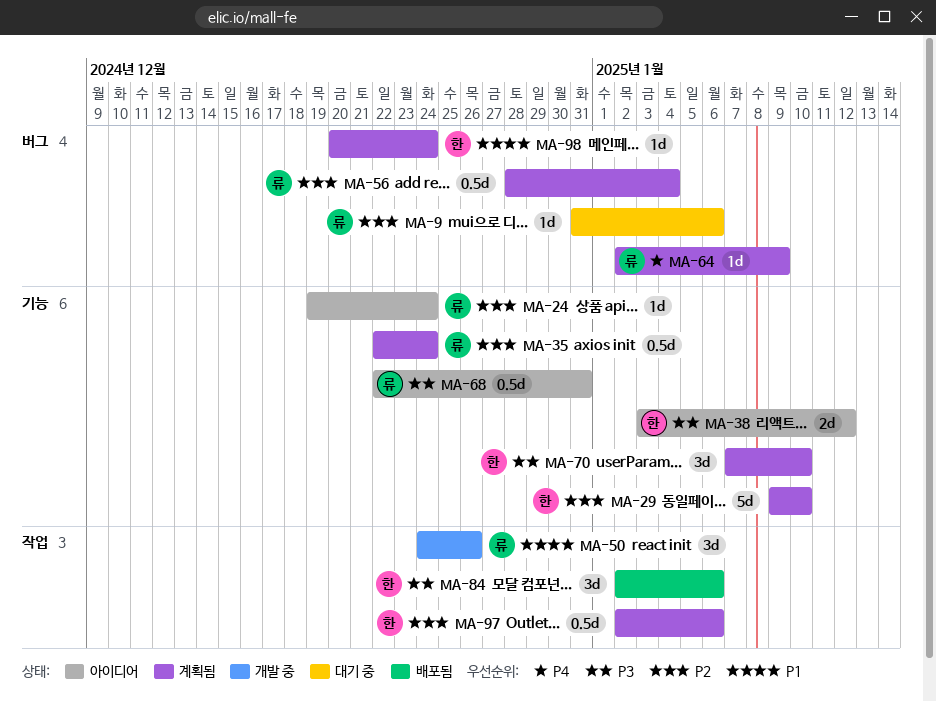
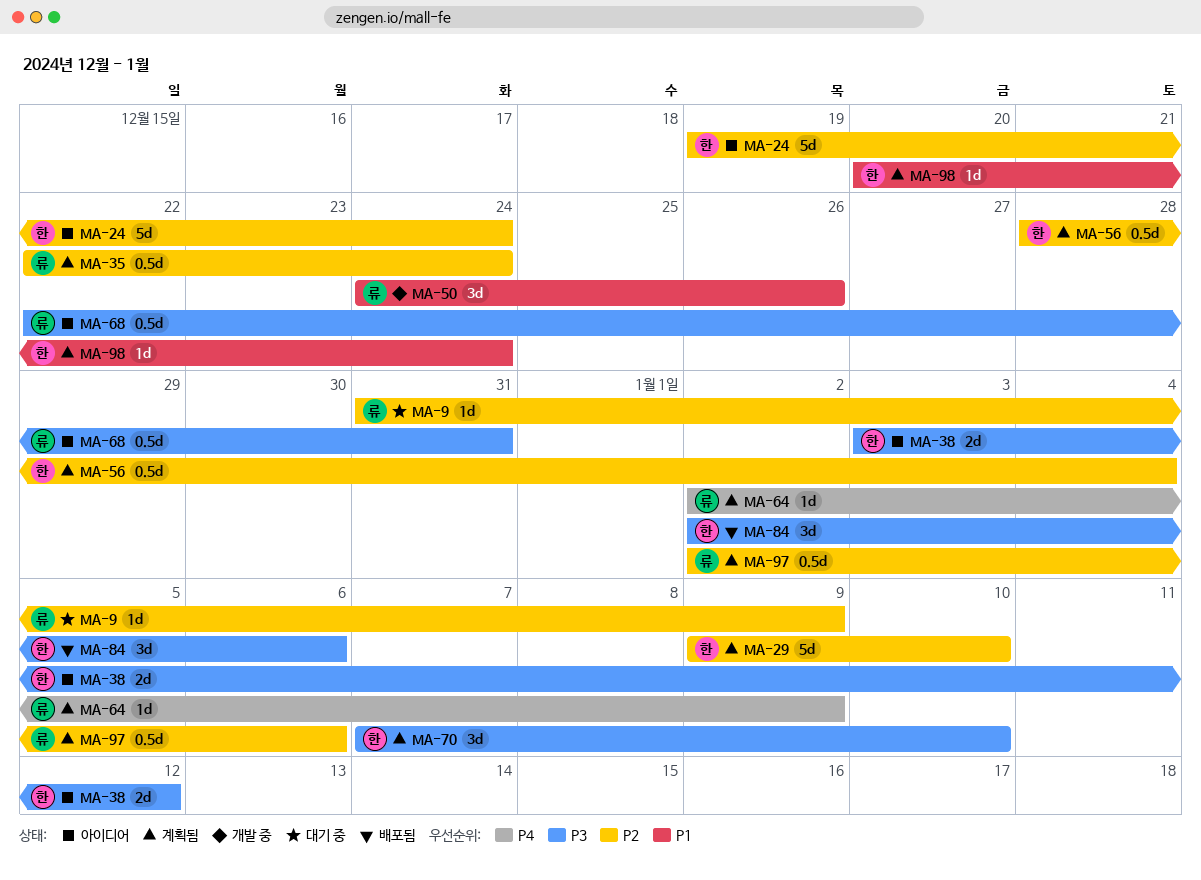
MA-9, due: Jan 6 -> Jan 9
MA-24, owner: 류 -> 한
MA-24, estimate: 1d -> 5d
MA-56, owner: 류 -> 한
MA-97, owner: 한 -> 류

